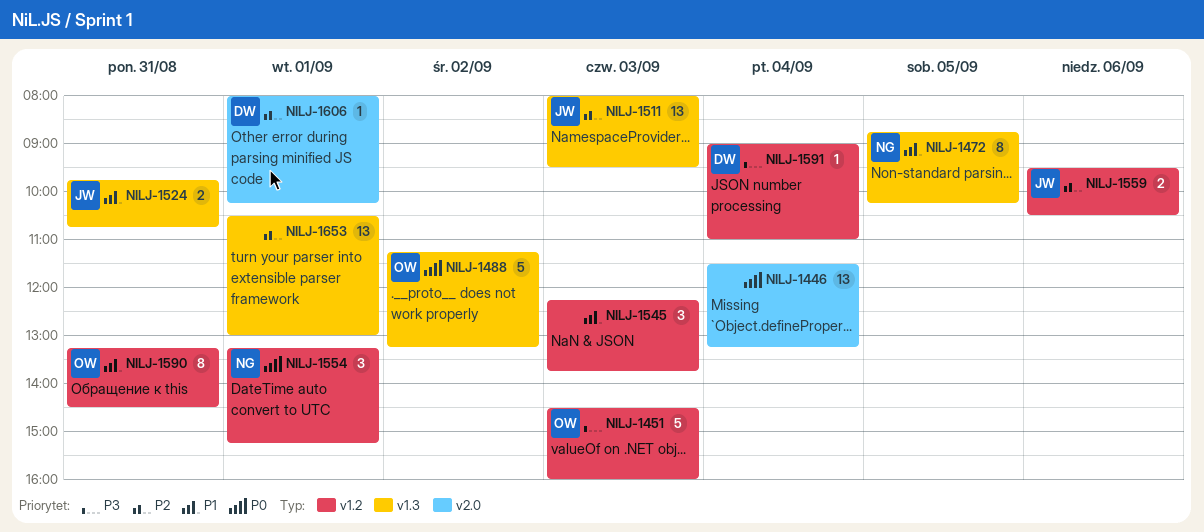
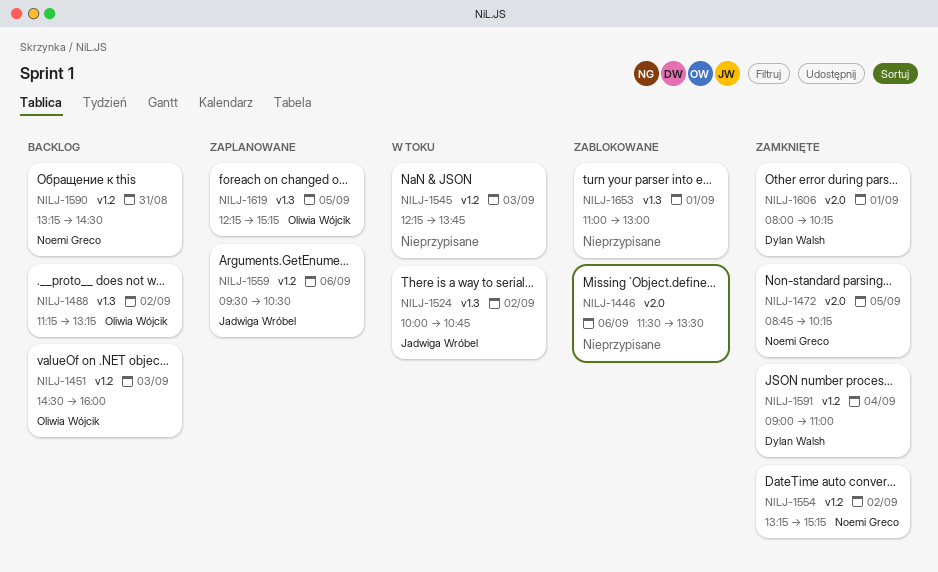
NILJ-1446, day: Sep 4 -> Sep 6
NILJ-1446, ends: 13:15 -> 13:30
NILJ-1472, label: v1.3 -> v2.0
NILJ-1511: present -> none
NILJ-1524, day: Aug 31 -> Sep 2
NILJ-1524, begins: 09:45 -> 10:00
NILJ-1554, day: Sep 1 -> Sep 2
NILJ-1590, owner: Oliwia Wójcik -> Noemi Greco
NILJ-1619: none -> present
NILJ-1653, begins: 10:30 -> 11:00

